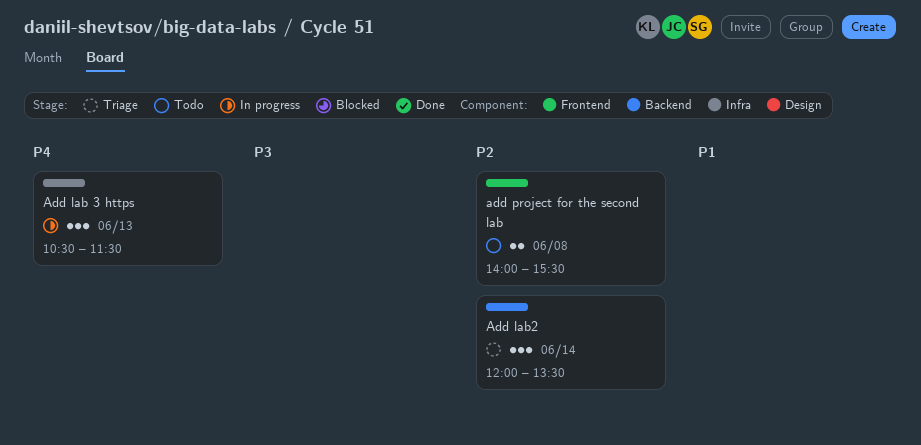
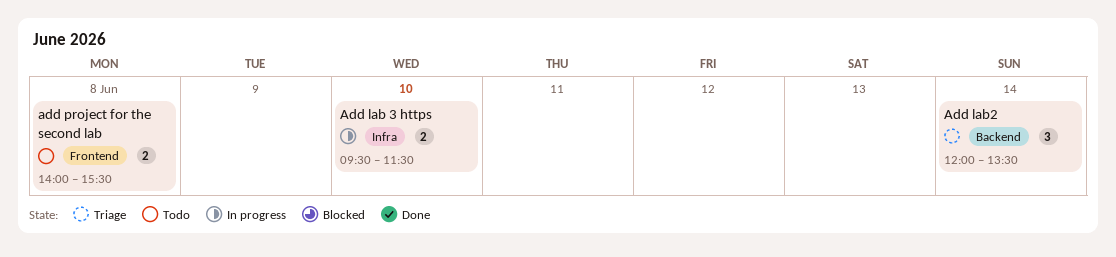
Add lab 3 https, estimate: 3 -> 2
Add lab 3 https, day: Jun 13 -> Jun 10
Add lab 3 https, begins: 10:30 -> 09:30

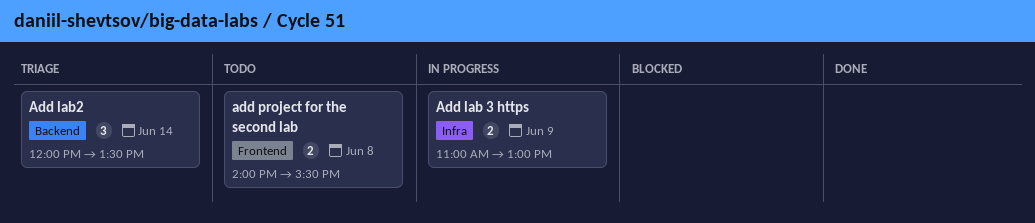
Add lab 3 https, day: Jun 10 -> Jun 9
Add lab 3 https, begins: 09:30 -> 11:00
Add lab 3 https, ends: 11:30 -> 13:00

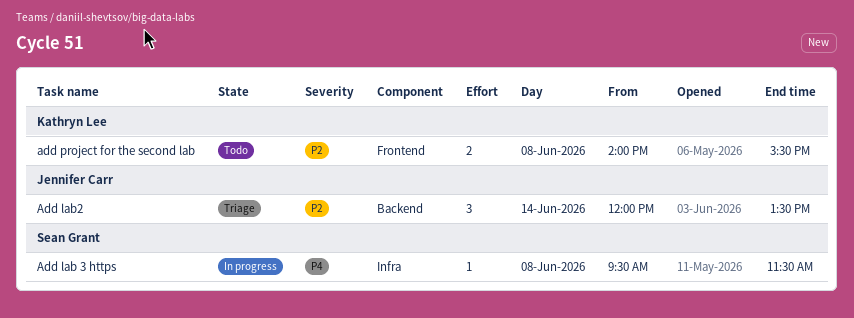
Add lab 3 https, estimate: 2 -> 1
Add lab 3 https, day: Jun 9 -> Jun 8
Add lab 3 https, begins: 11:00 -> 09:30
Add lab 3 https, ends: 13:00 -> 11:30

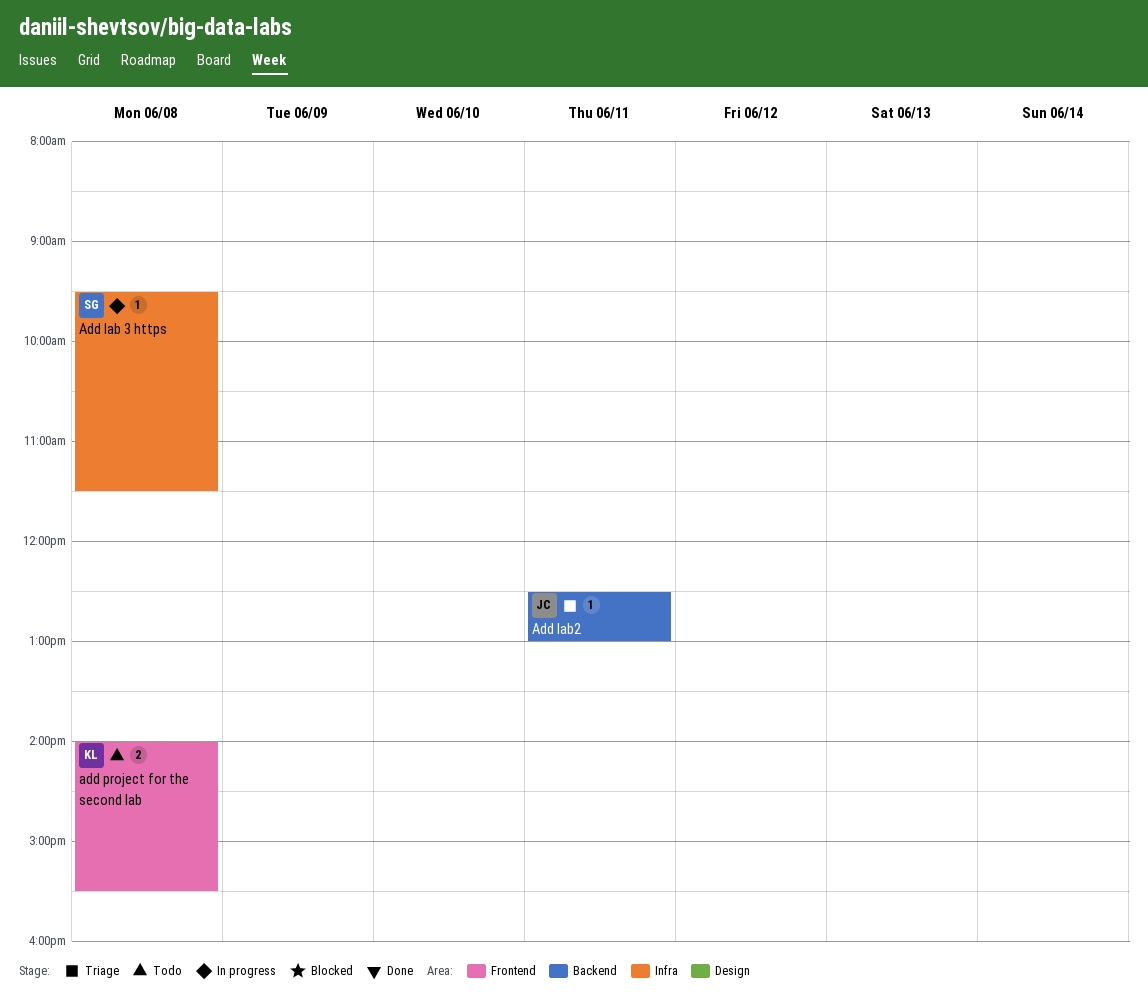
Add lab2, estimate: 3 -> 1
Add lab2, day: Jun 14 -> Jun 11
Add lab2, begins: 12:00 -> 12:30
Add lab2, ends: 13:30 -> 13:00

